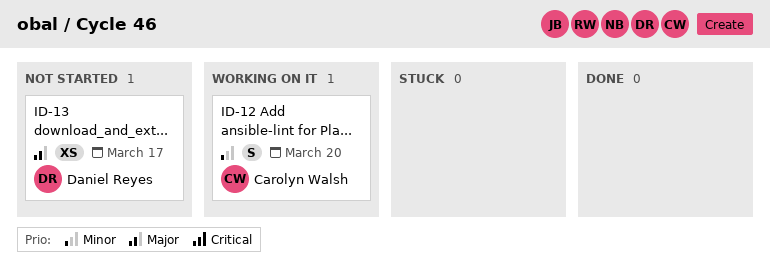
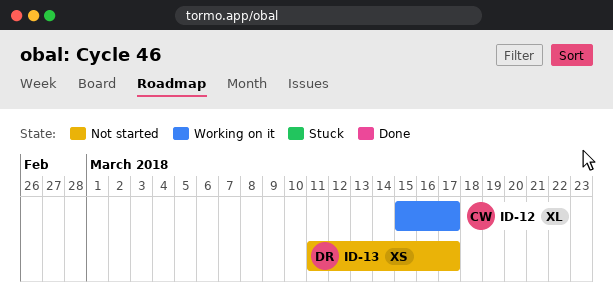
ID-12, estimate: S -> XL
ID-12, due: Mar 20 -> Mar 17

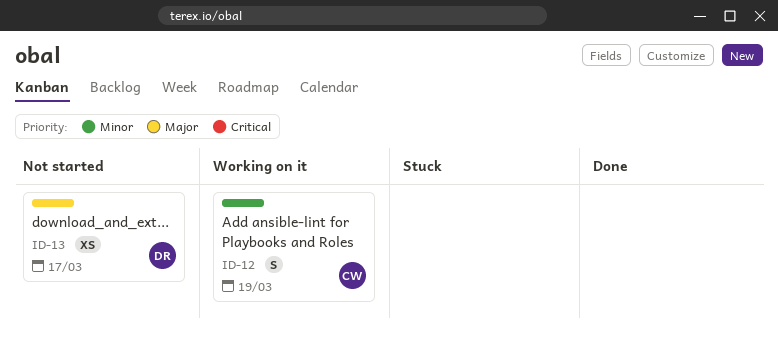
ID-12, estimate: XL -> S
ID-12, due: Mar 17 -> Mar 19

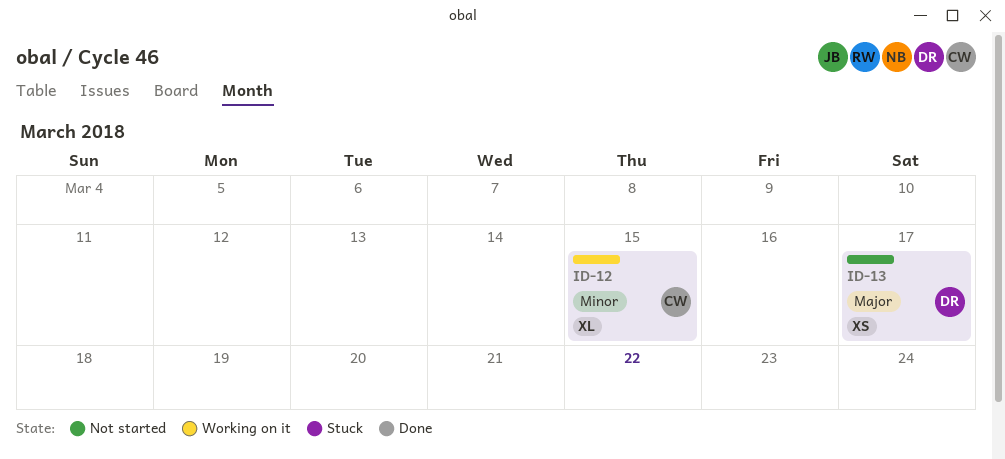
ID-12, estimate: S -> XL
ID-12, due: Mar 19 -> Mar 15

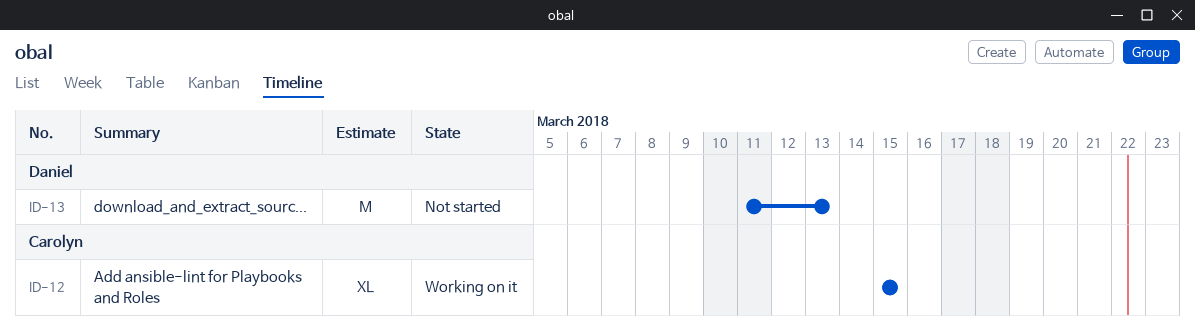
ID-13, estimate: XS -> M
ID-13, due: Mar 17 -> Mar 13

